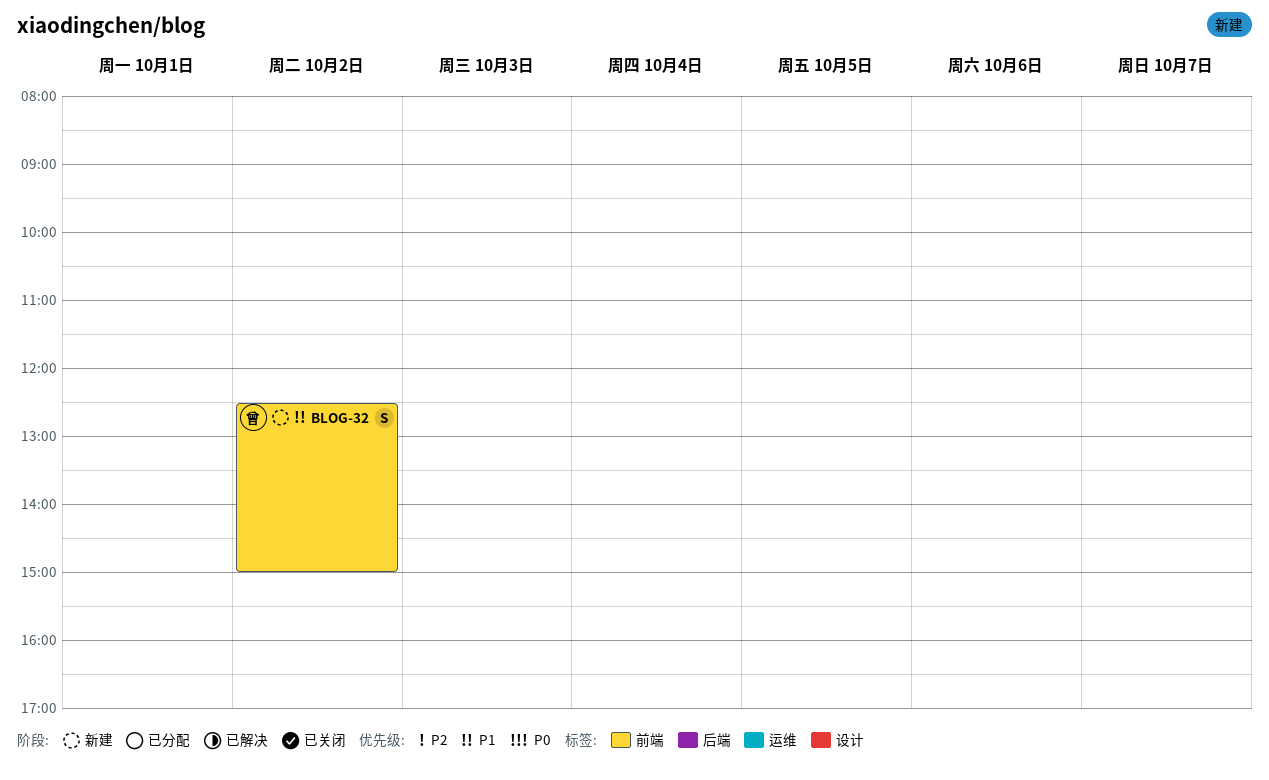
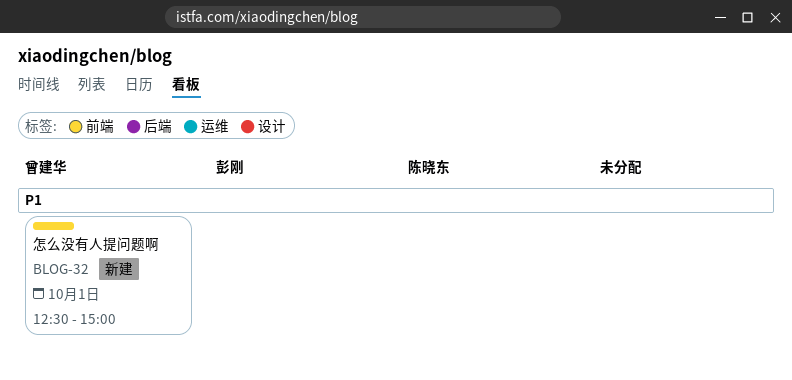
BLOG-32, day: Oct 2 -> Oct 1

